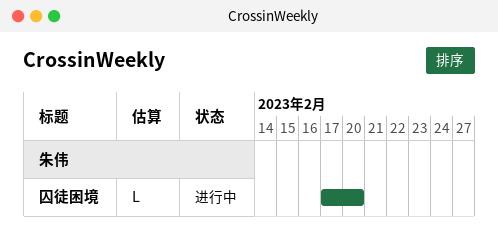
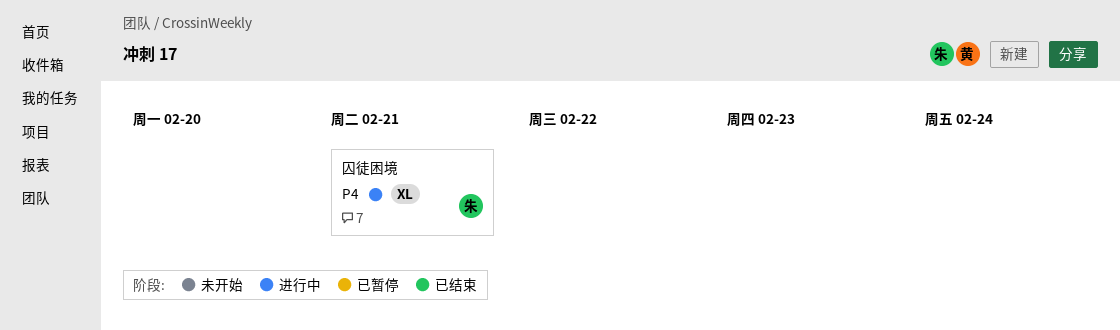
囚徒困境, estimate: L -> XL
囚徒困境, due: Feb 20 -> Feb 21

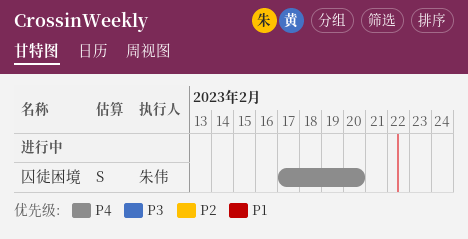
囚徒困境, estimate: XL -> S
囚徒困境, due: Feb 21 -> Feb 20

